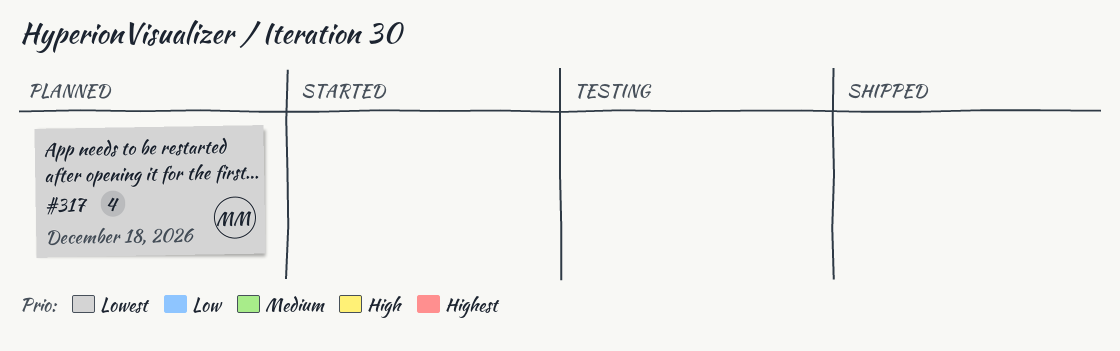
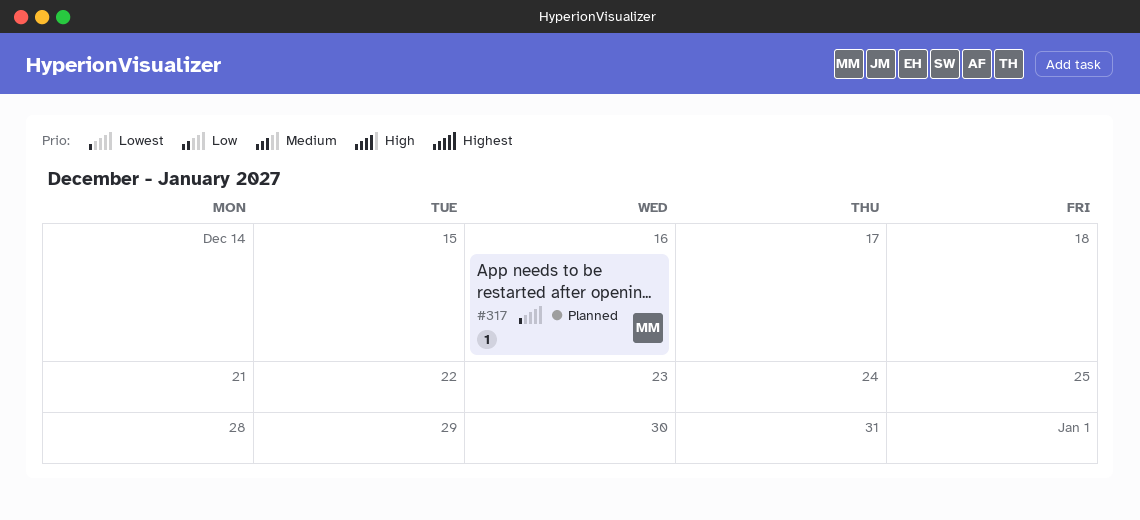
#317, estimate: 4 -> 1
#317, due: Dec 18 -> Dec 16

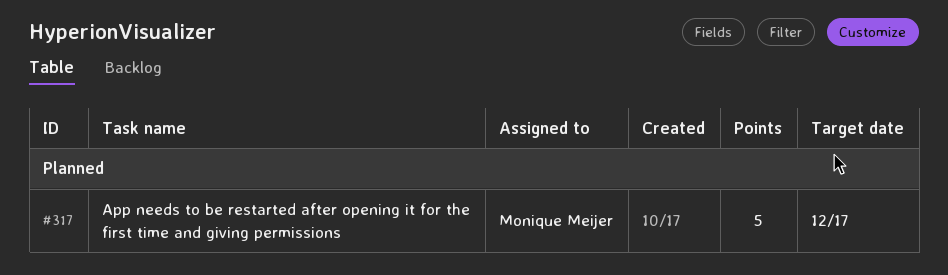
#317, estimate: 1 -> 5
#317, due: Dec 16 -> Dec 17

